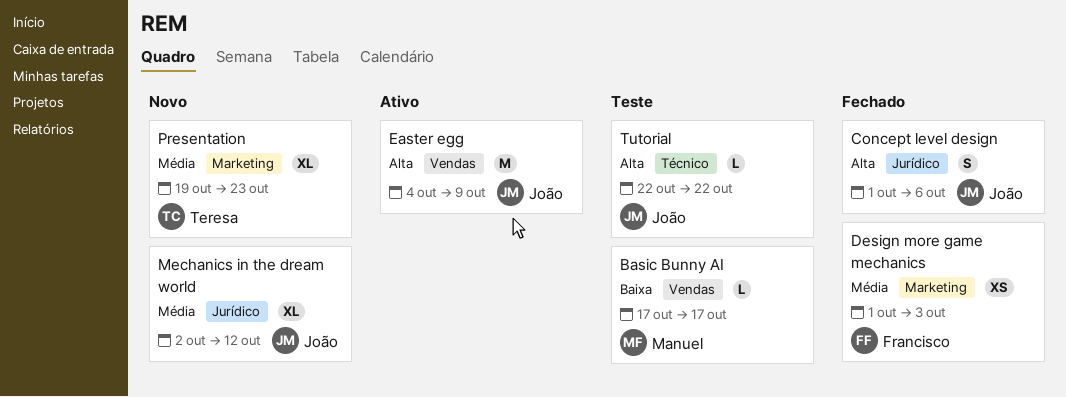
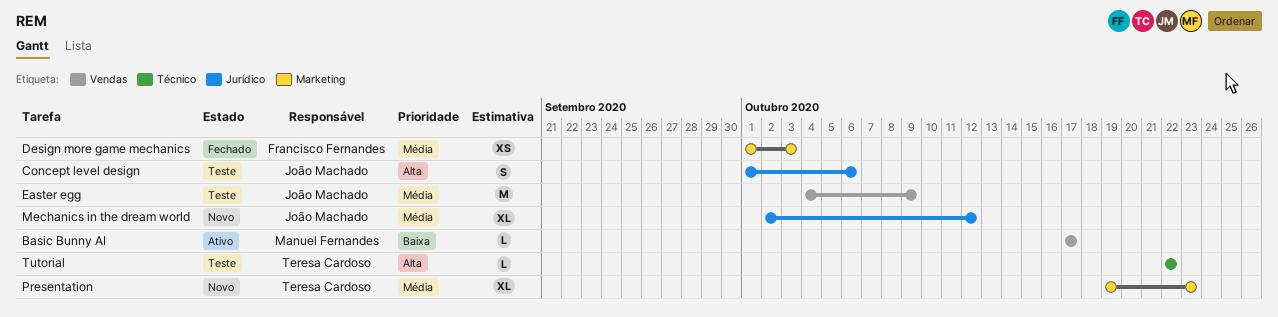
Basic Bunny AI, status: Teste -> Ativo
Concept level design, status: Fechado -> Teste
Easter egg, status: Ativo -> Teste
Easter egg, priority: Alta -> Média
Tutorial, owner: João Machado -> Teresa Cardoso

